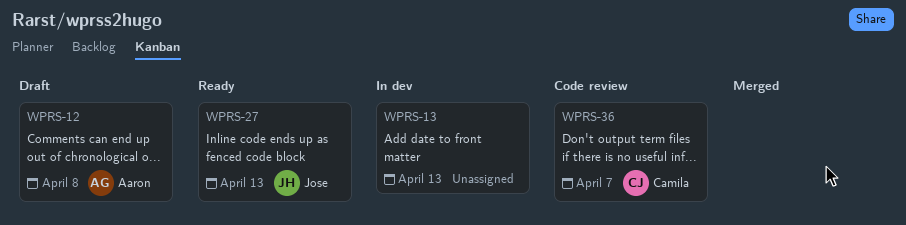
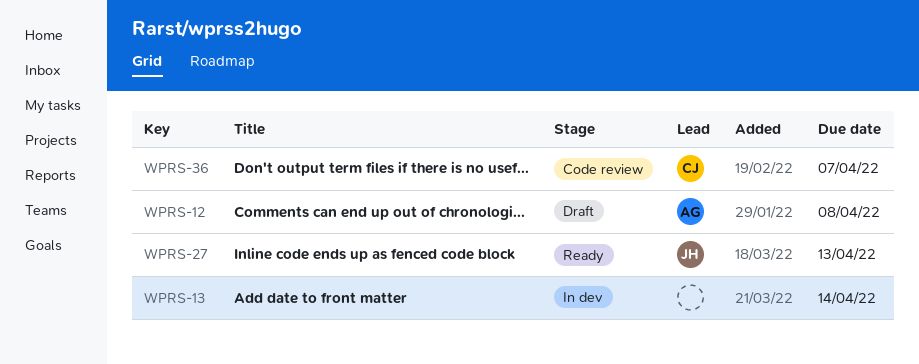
WPRS-13, due: Apr 13 -> Apr 14

